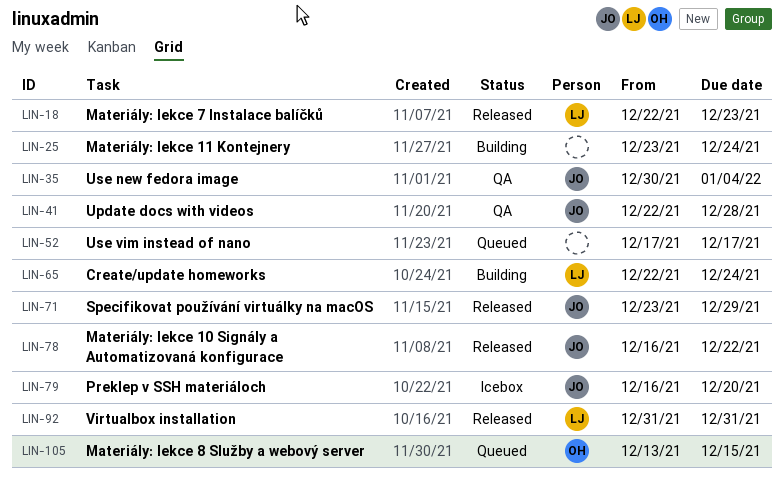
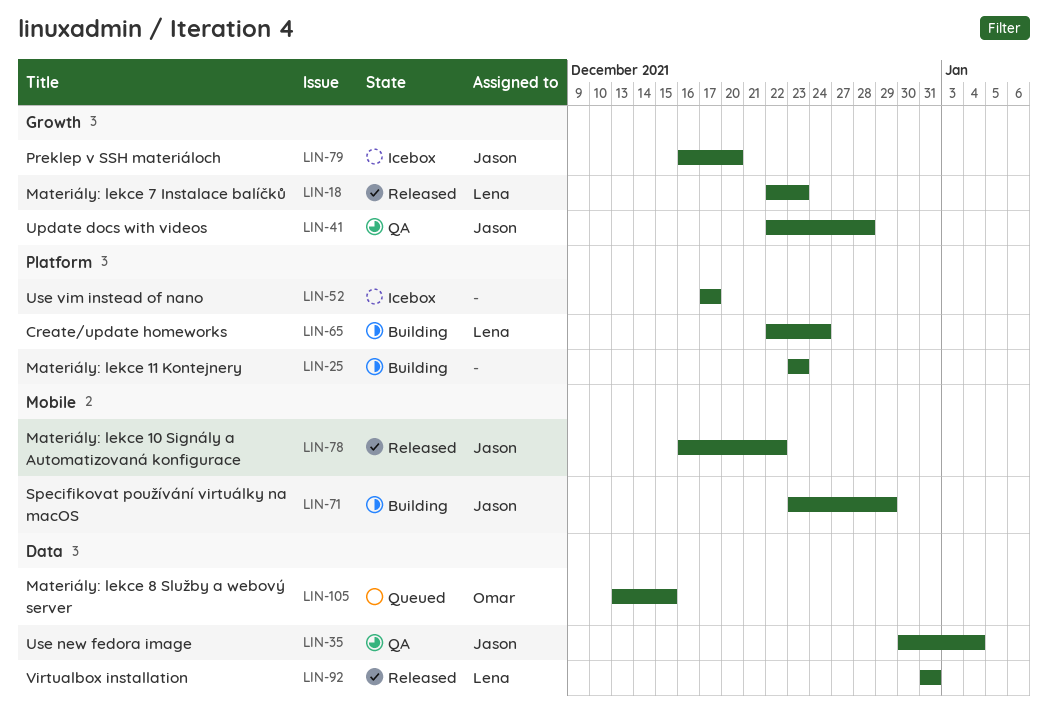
LIN-25, due: Dec 24 -> Dec 23
LIN-52, status: Queued -> Icebox
LIN-71, status: Released -> Building

